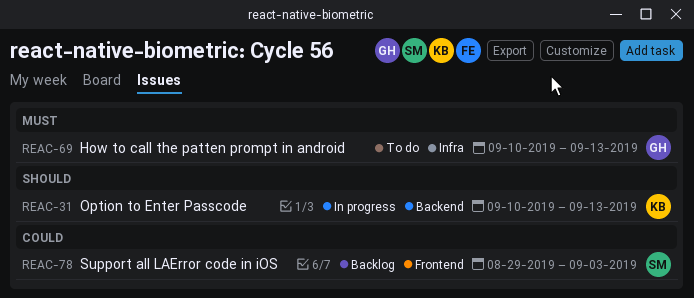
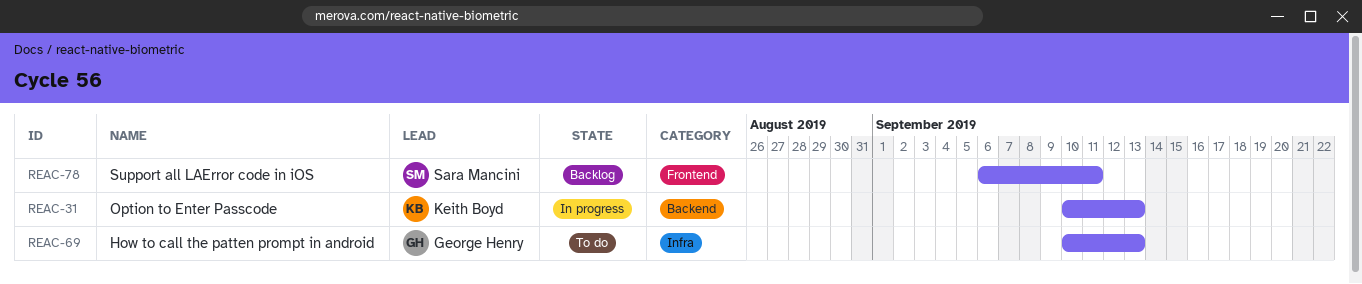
REAC-78, start: Aug 29 -> Sep 6
REAC-78, due: Sep 3 -> Sep 11

